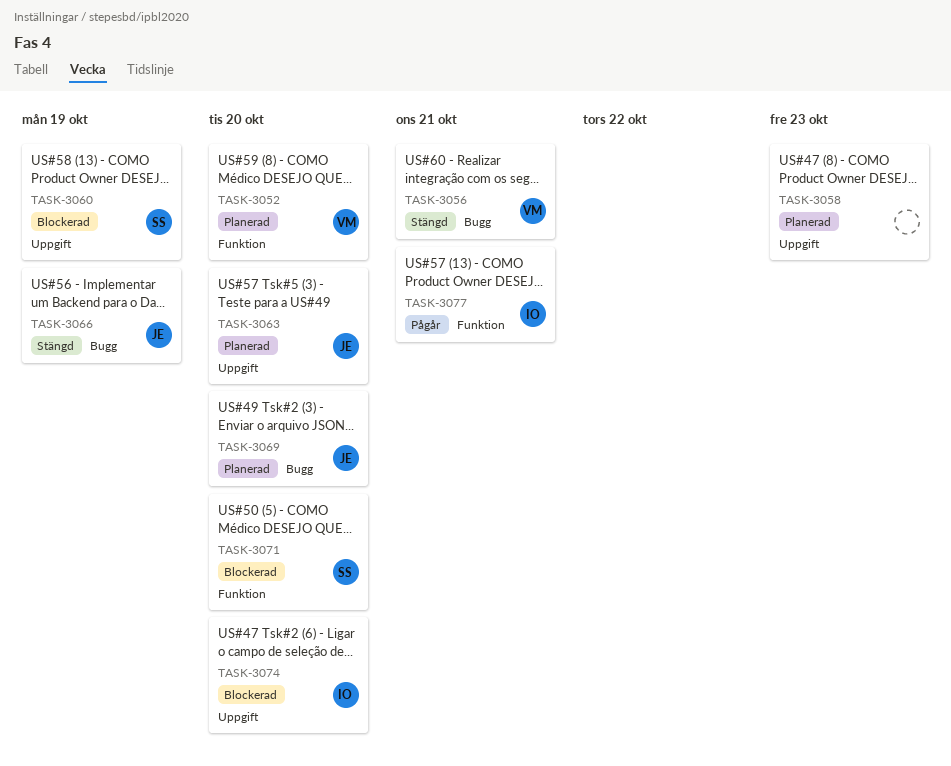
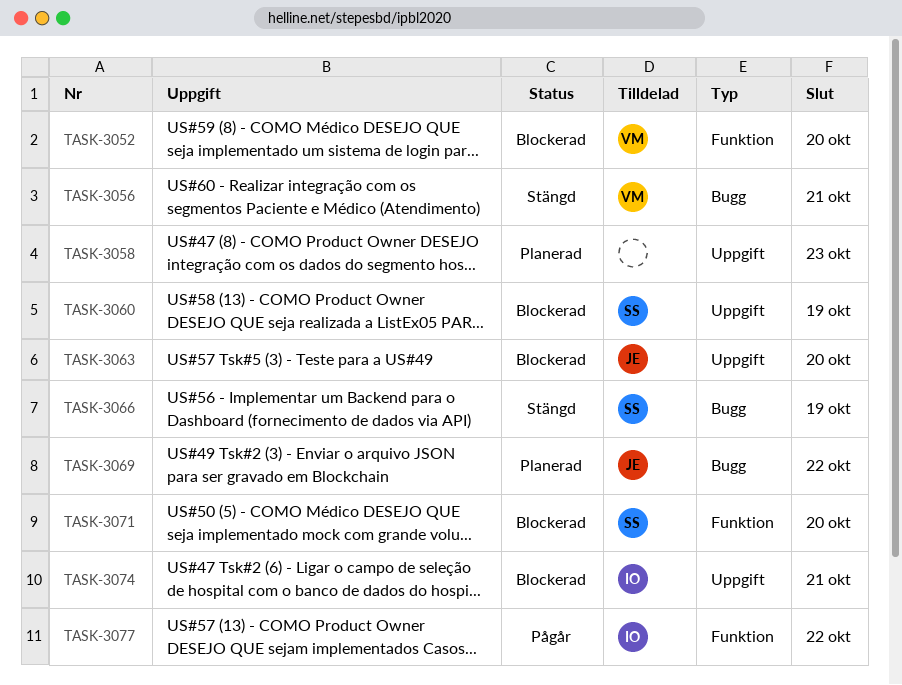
TASK-3052, status: Planerad -> Blockerad
TASK-3063, status: Planerad -> Blockerad
TASK-3066, owner: JE -> SS
TASK-3069, due: Oct 20 -> Oct 22
TASK-3074, due: Oct 20 -> Oct 21
TASK-3077, due: Oct 21 -> Oct 22

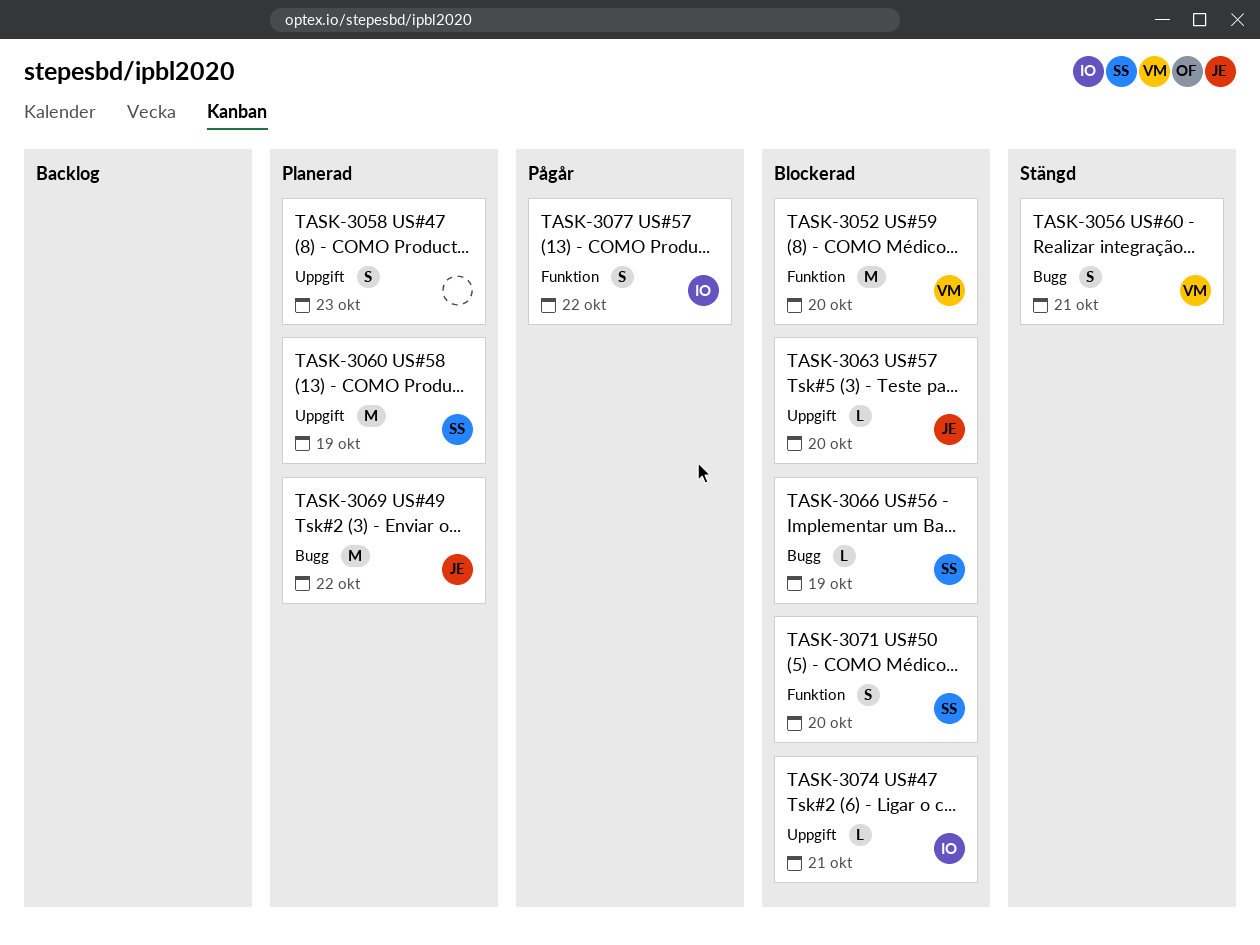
TASK-3060, status: Blockerad -> Planerad
TASK-3066, status: Stängd -> Blockerad

